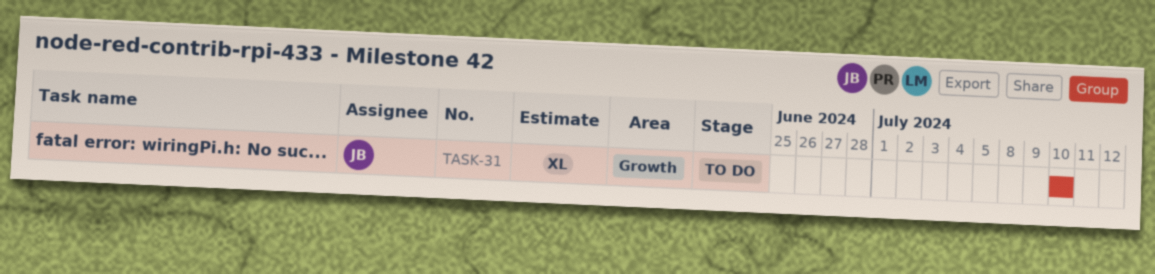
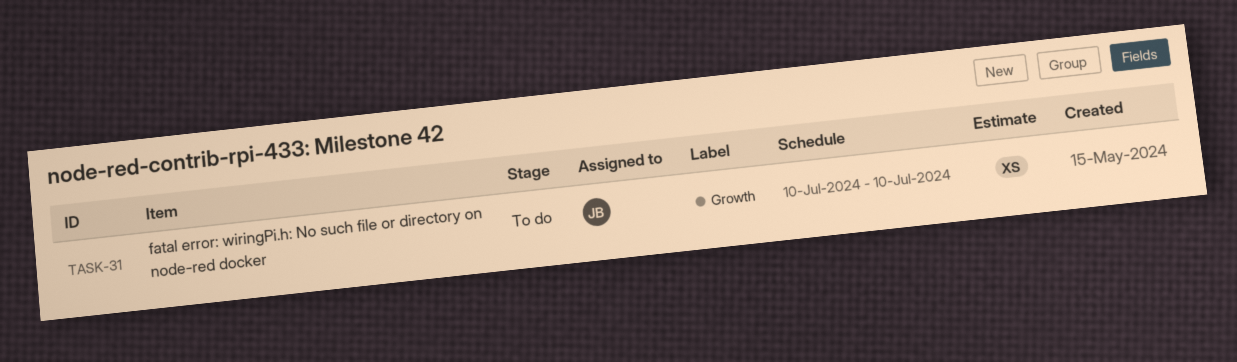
TASK-31, estimate: XL -> XS

